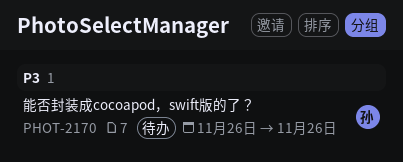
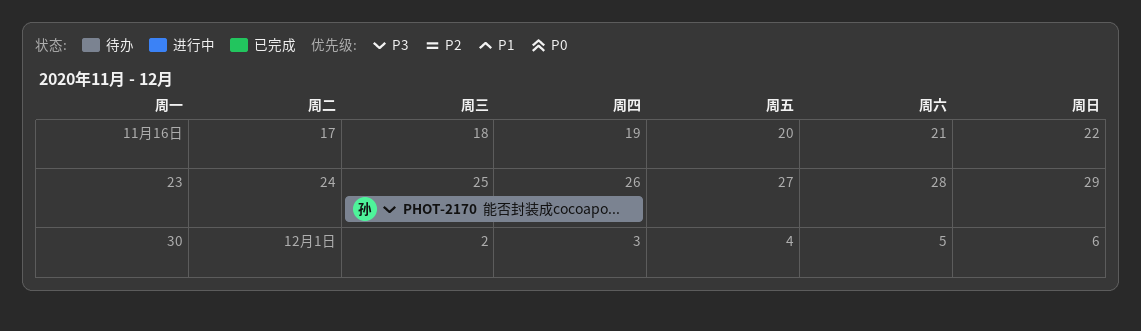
PHOT-2170, start: Nov 26 -> Nov 25

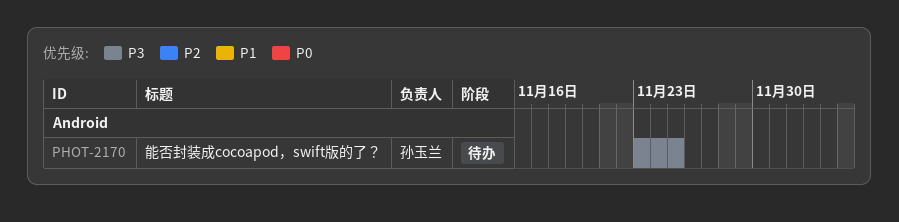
PHOT-2170, start: Nov 25 -> Nov 23
PHOT-2170, due: Nov 26 -> Nov 25

